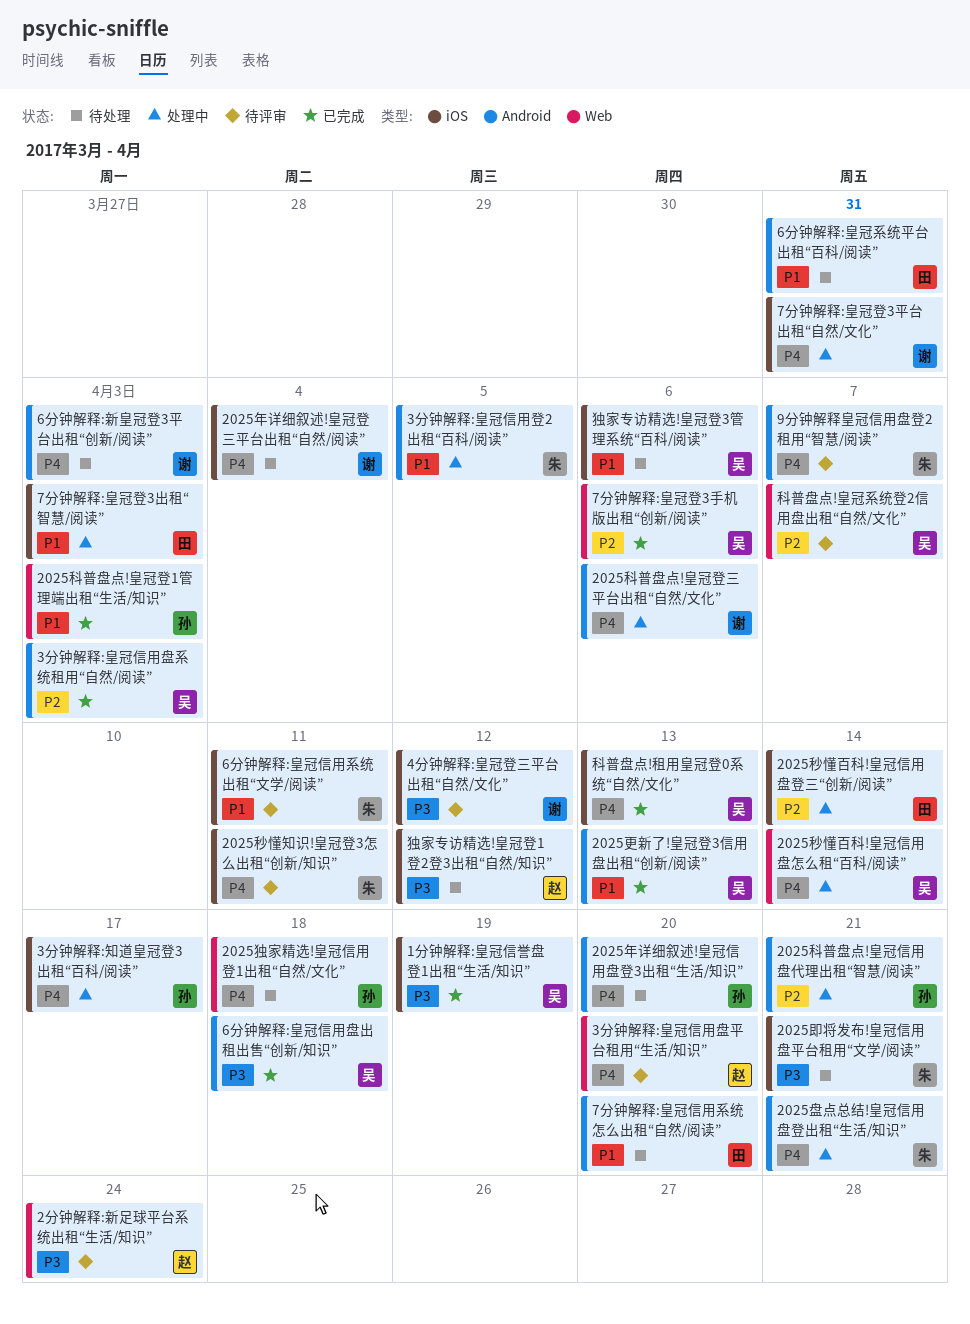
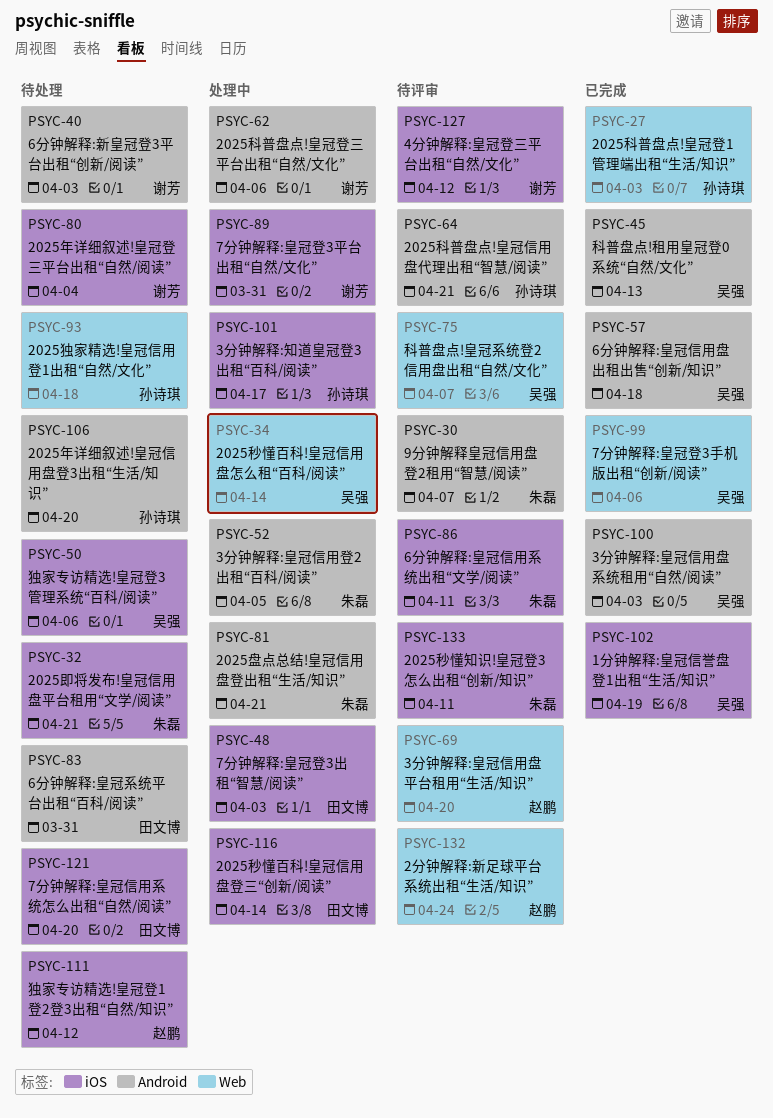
2025更新了!皇冠登3信用盘出租“创新/阅读”: present -> none
2025科普盘点!皇冠信用盘代理出租“智慧/阅读”, status: 处理中 -> 待评审
7分钟解释:皇冠信用系统怎么出租“自然/阅读”, label: Android -> iOS
科普盘点!租用皇冠登0系统“自然/文化”, label: iOS -> Android

